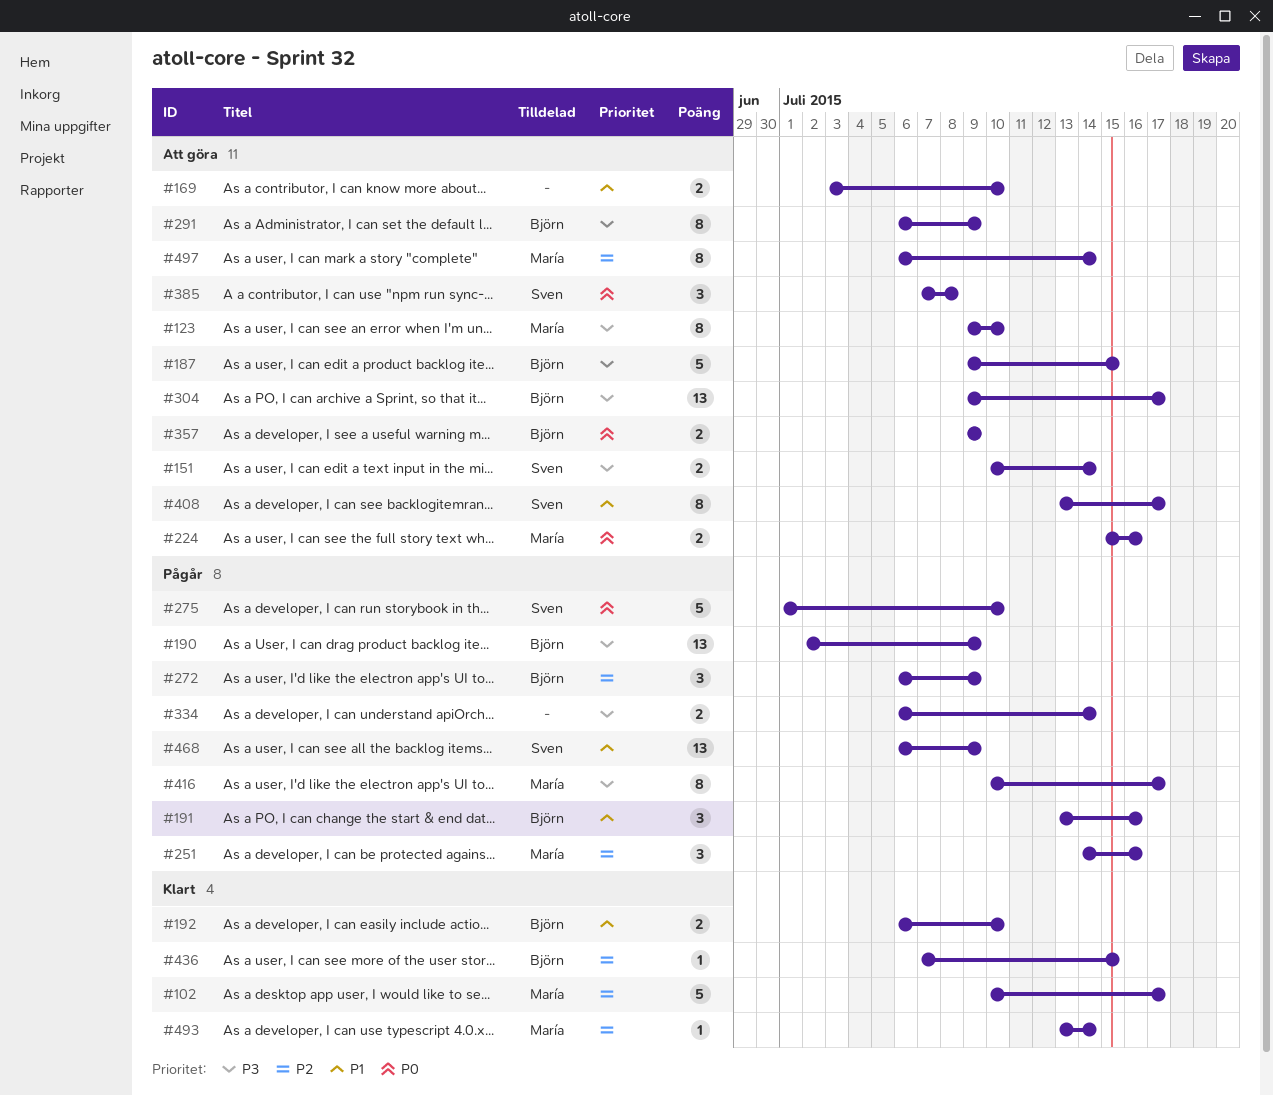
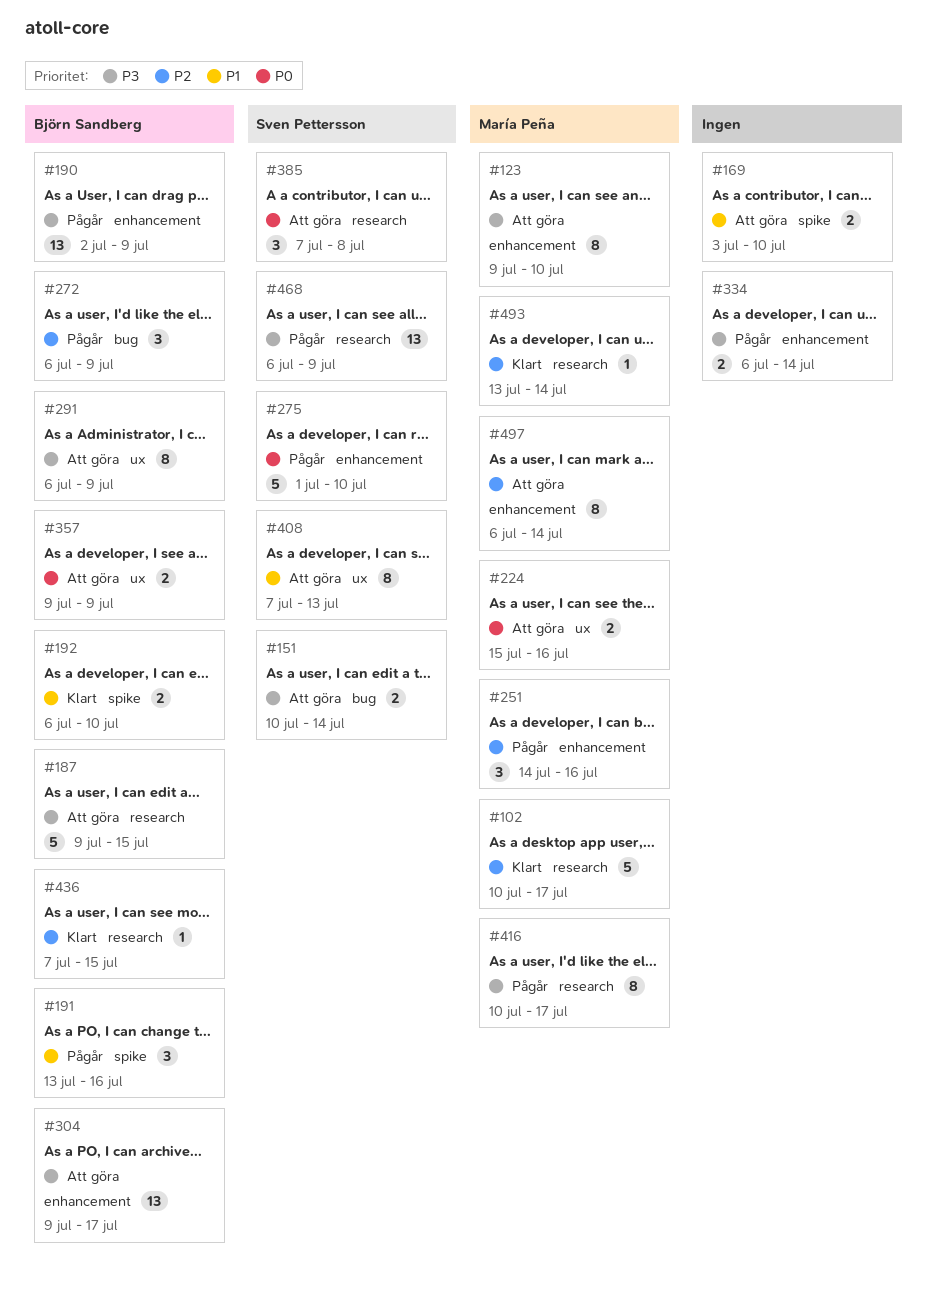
#408, start: Jul 13 -> Jul 7
#408, due: Jul 17 -> Jul 13
#468, priority: P1 -> P3

